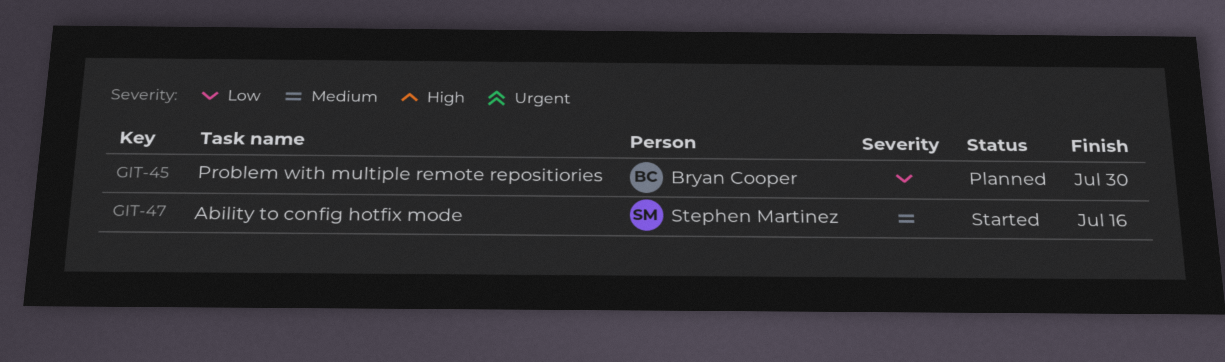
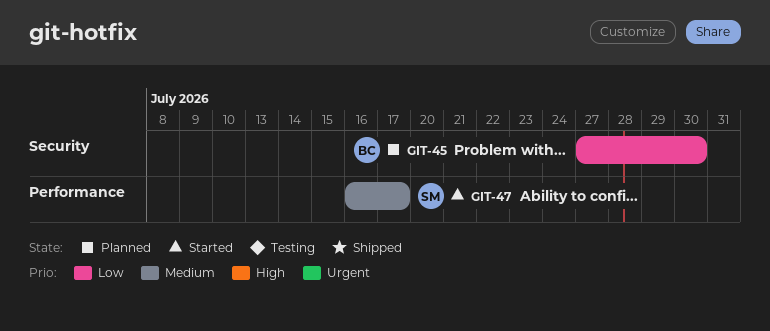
GIT-47, due: Jul 16 -> Jul 17

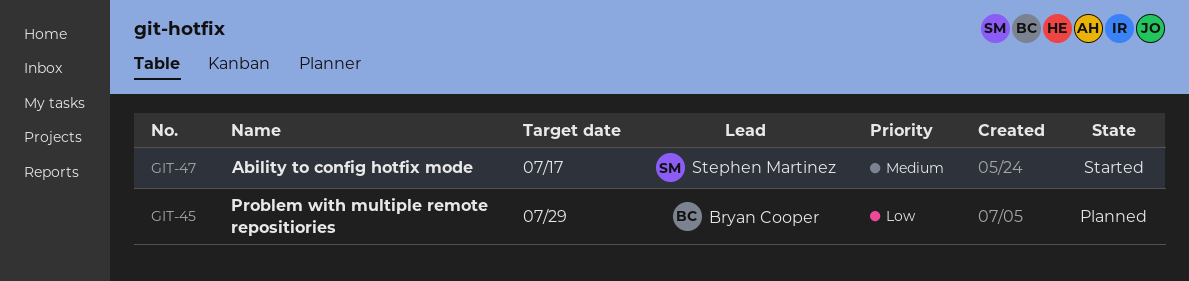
GIT-45, due: Jul 30 -> Jul 29

